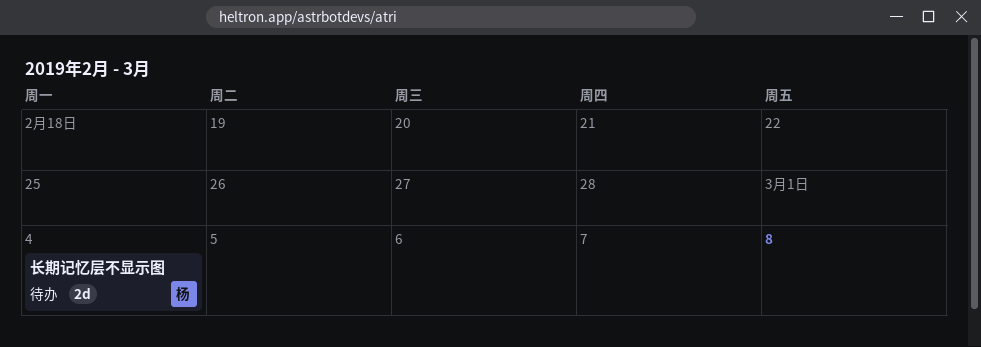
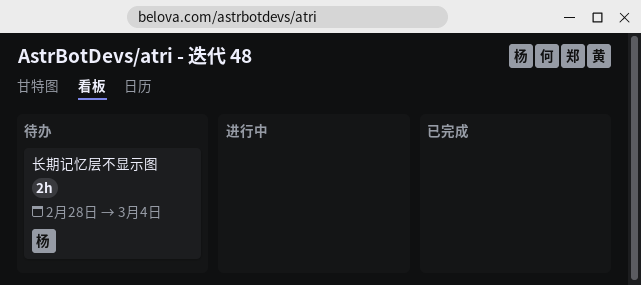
长期记忆层不显示图, estimate: 2d -> 2h

